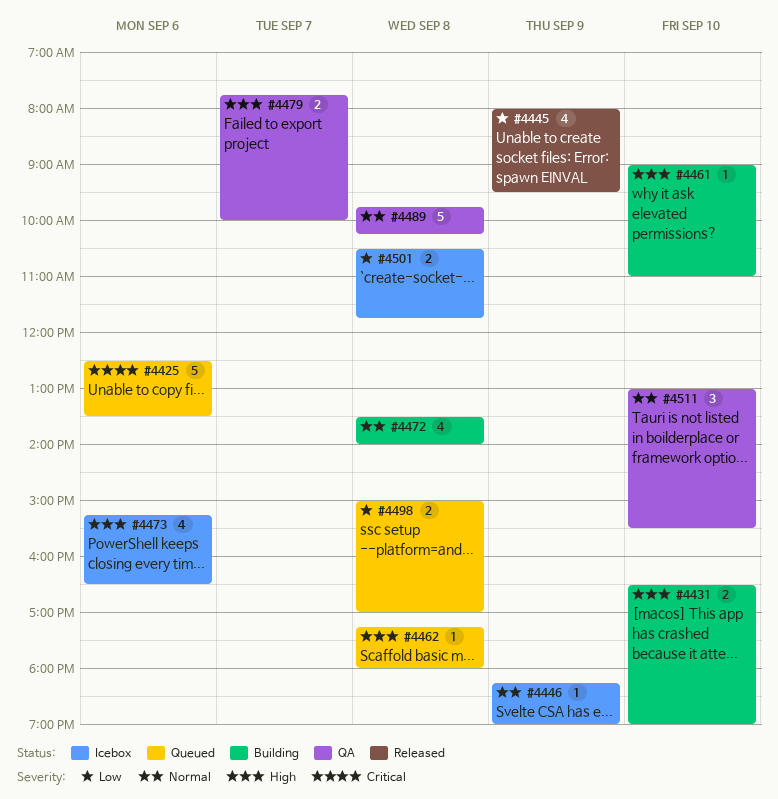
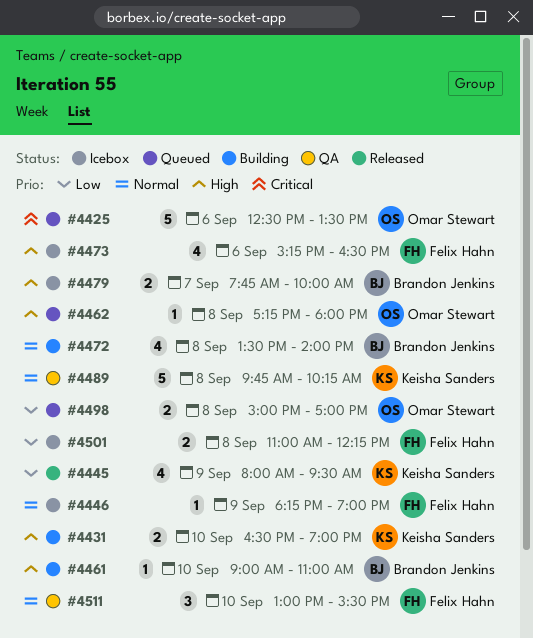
#4479, status: QA -> Icebox
#4501, begins: 10:30 -> 11:00
#4501, ends: 11:45 -> 12:15

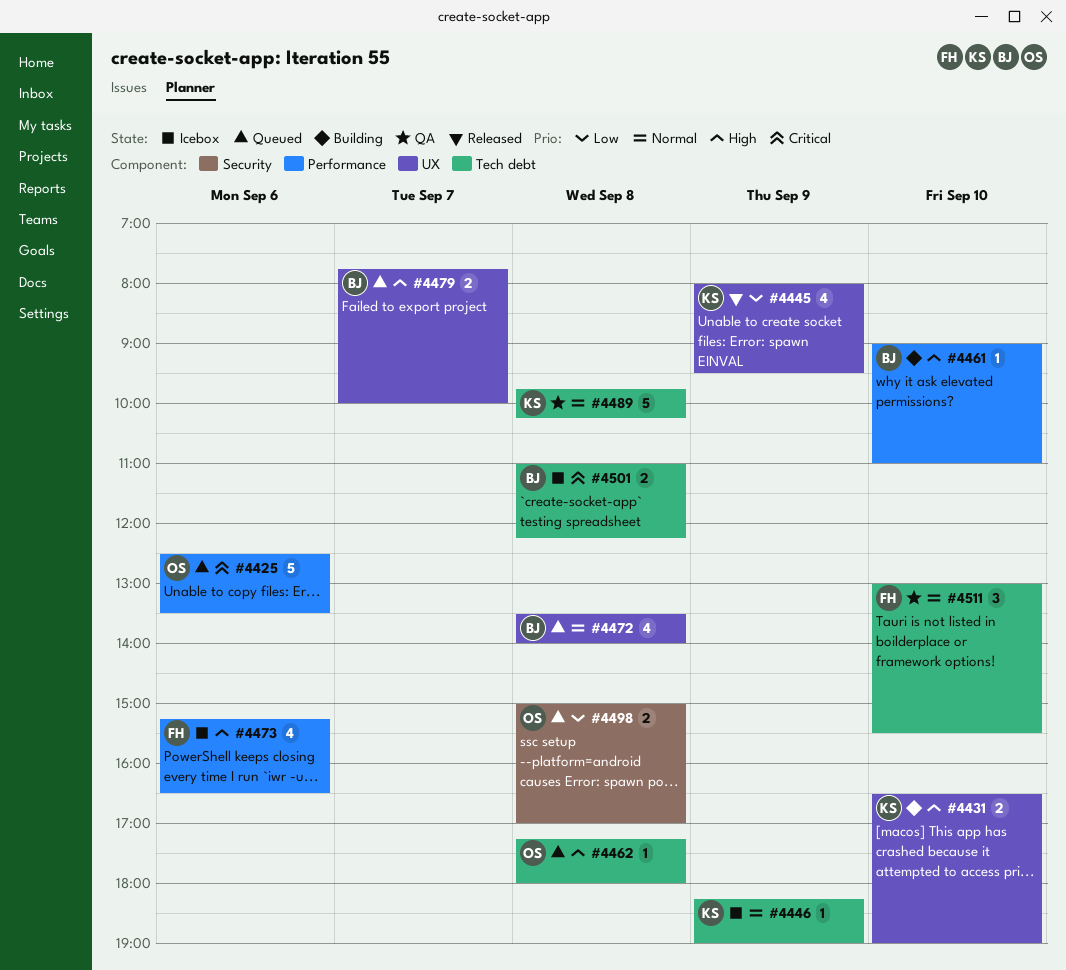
#4446, owner: Felix Hahn -> Keisha Sanders
#4472, status: Building -> Queued
#4479, status: Icebox -> Queued
#4501, owner: Felix Hahn -> Brandon Jenkins
#4501, priority: Low -> Critical

